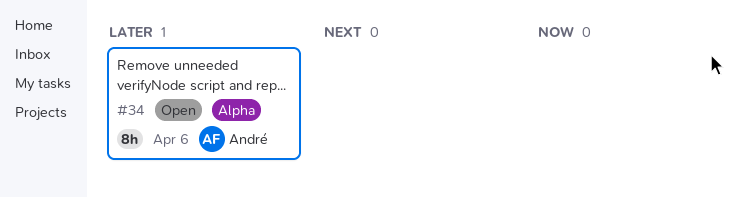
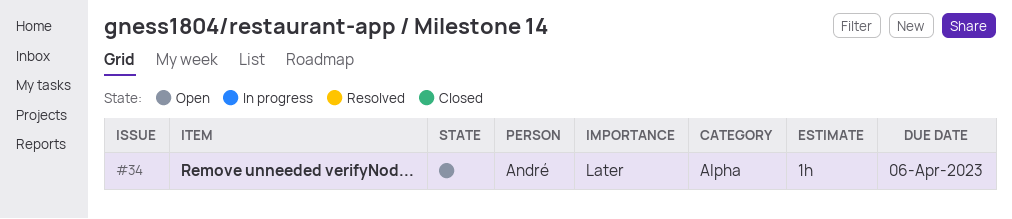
#34, estimate: 8h -> 1h

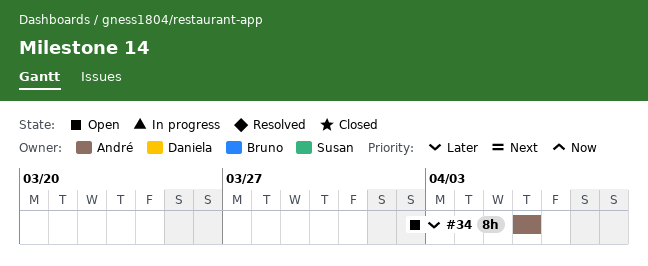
#34, estimate: 1h -> 8h

